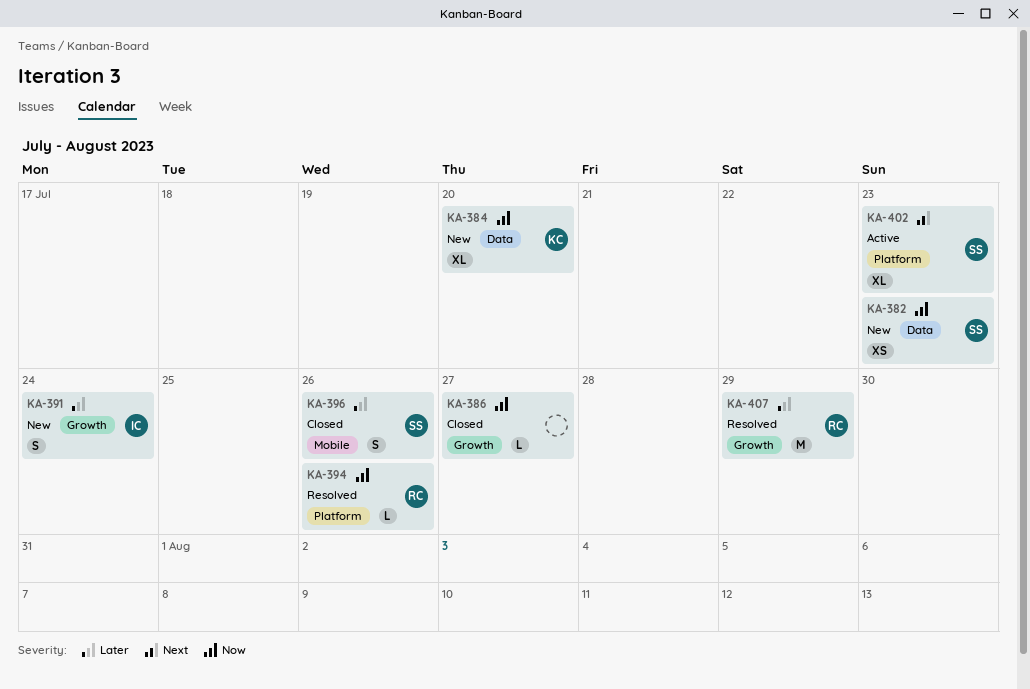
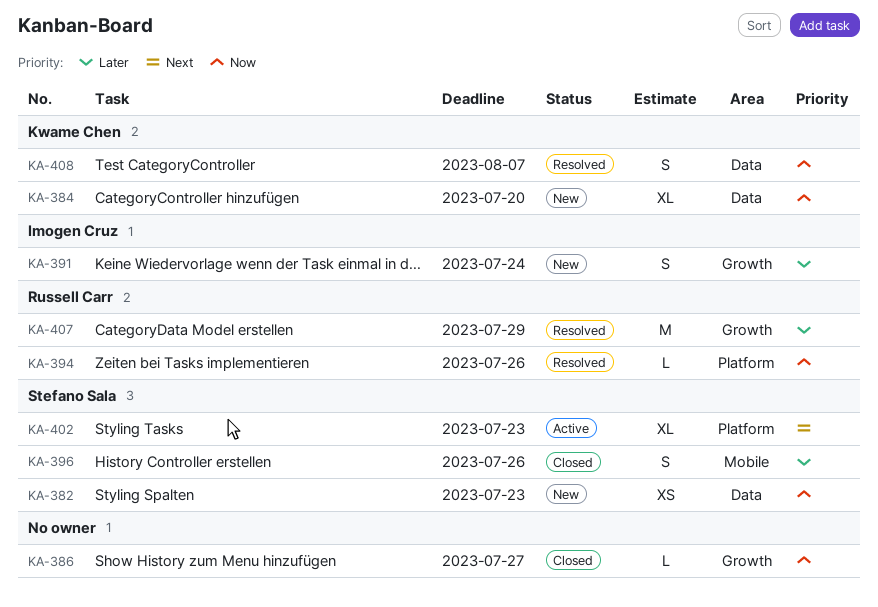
KA-408: none -> present

